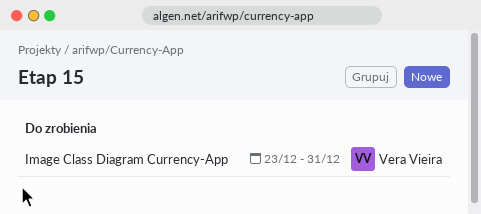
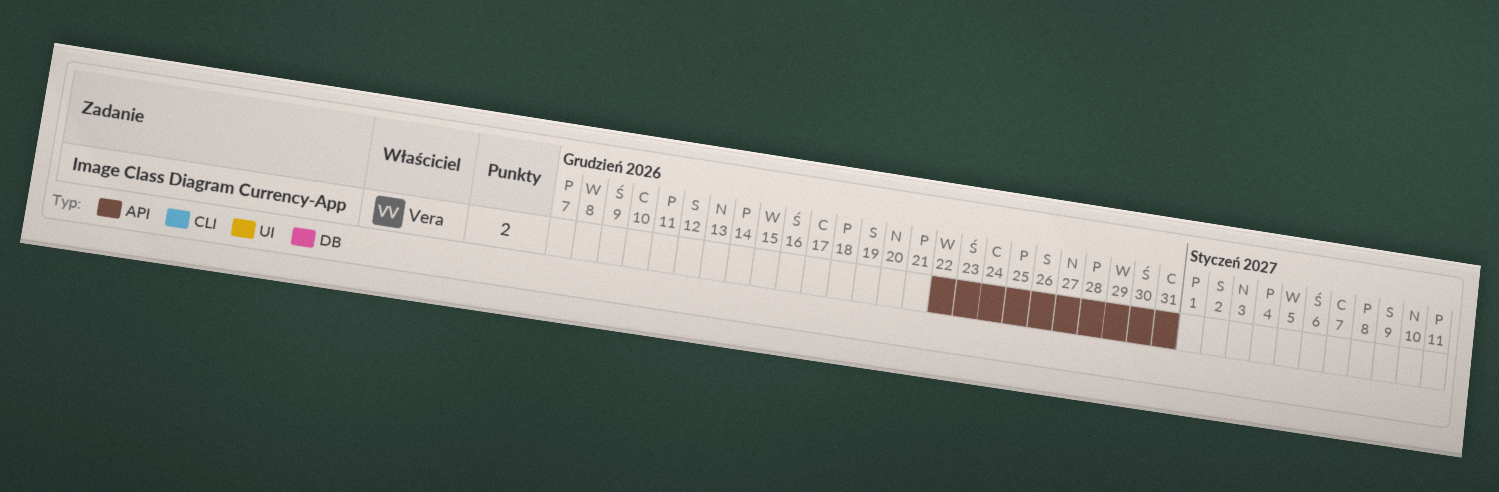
Image Class Diagram Currency-App, start: Dec 23 -> Dec 22

